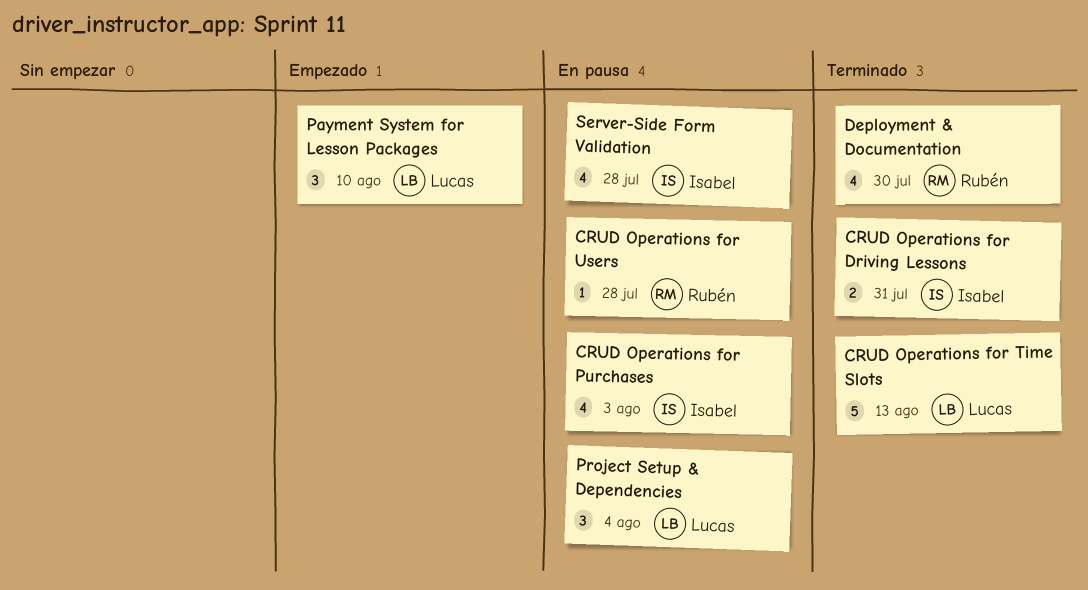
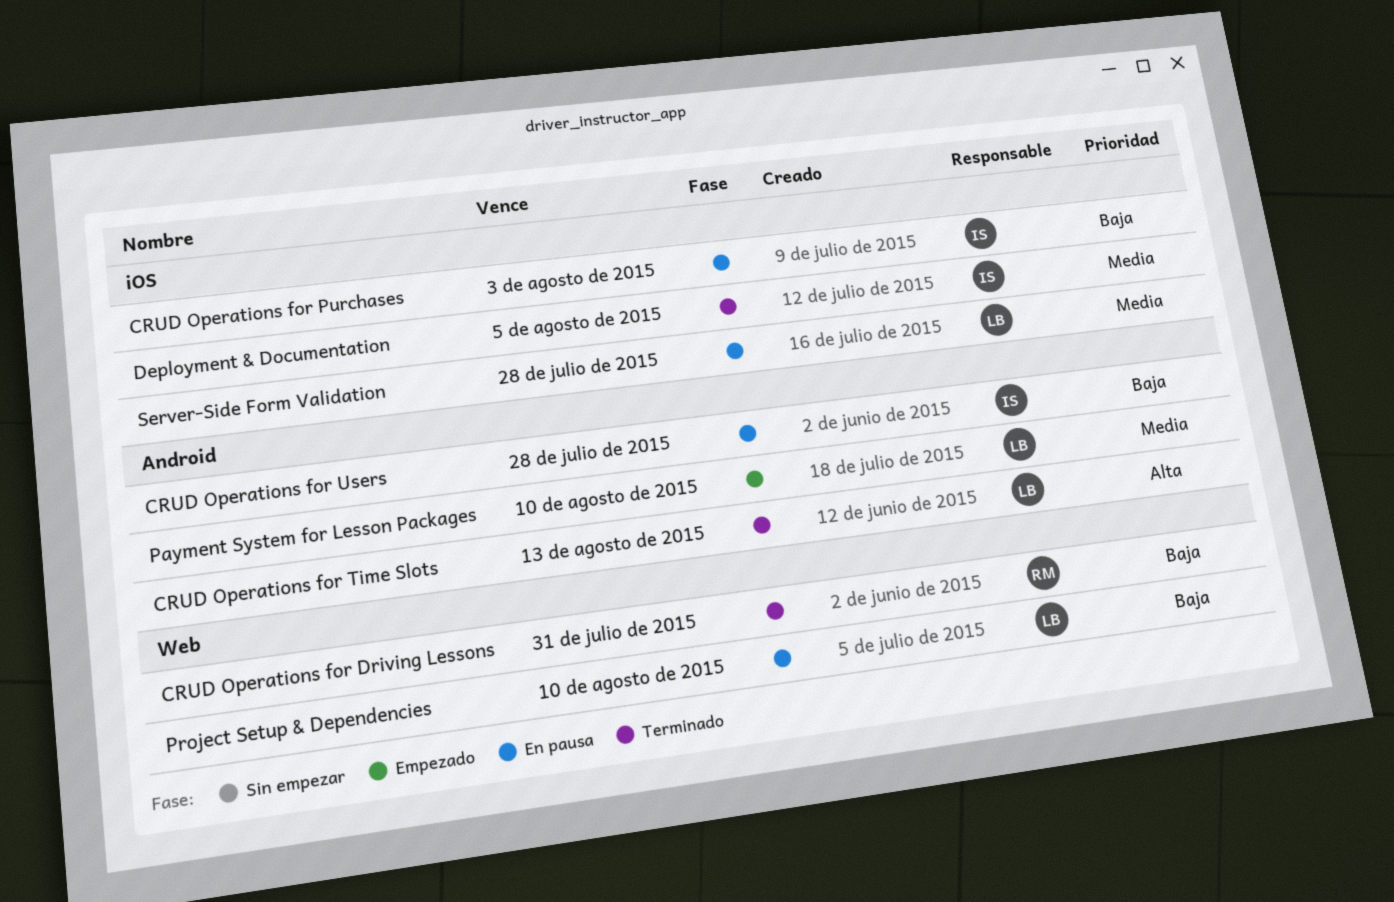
CRUD Operations for Driving Lessons, owner: Isabel -> Rubén
CRUD Operations for Users, owner: Rubén -> Isabel
Deployment & Documentation, owner: Rubén -> Isabel
Deployment & Documentation, due: Jul 30 -> Aug 5
Project Setup & Dependencies, due: Aug 4 -> Aug 10
Server-Side Form Validation, owner: Isabel -> Lucas

